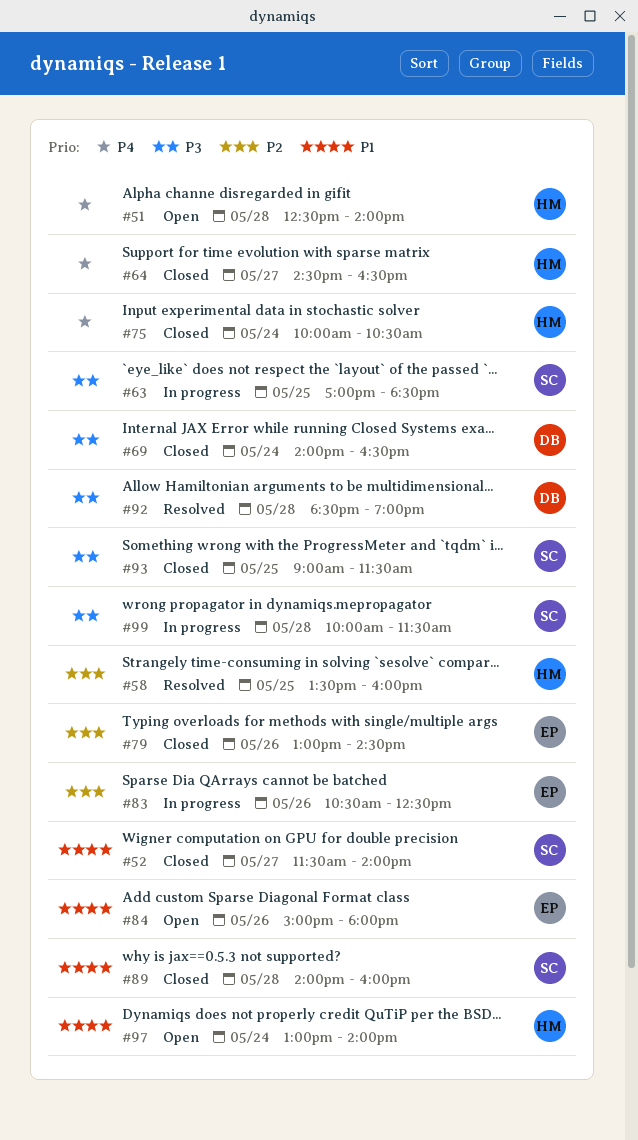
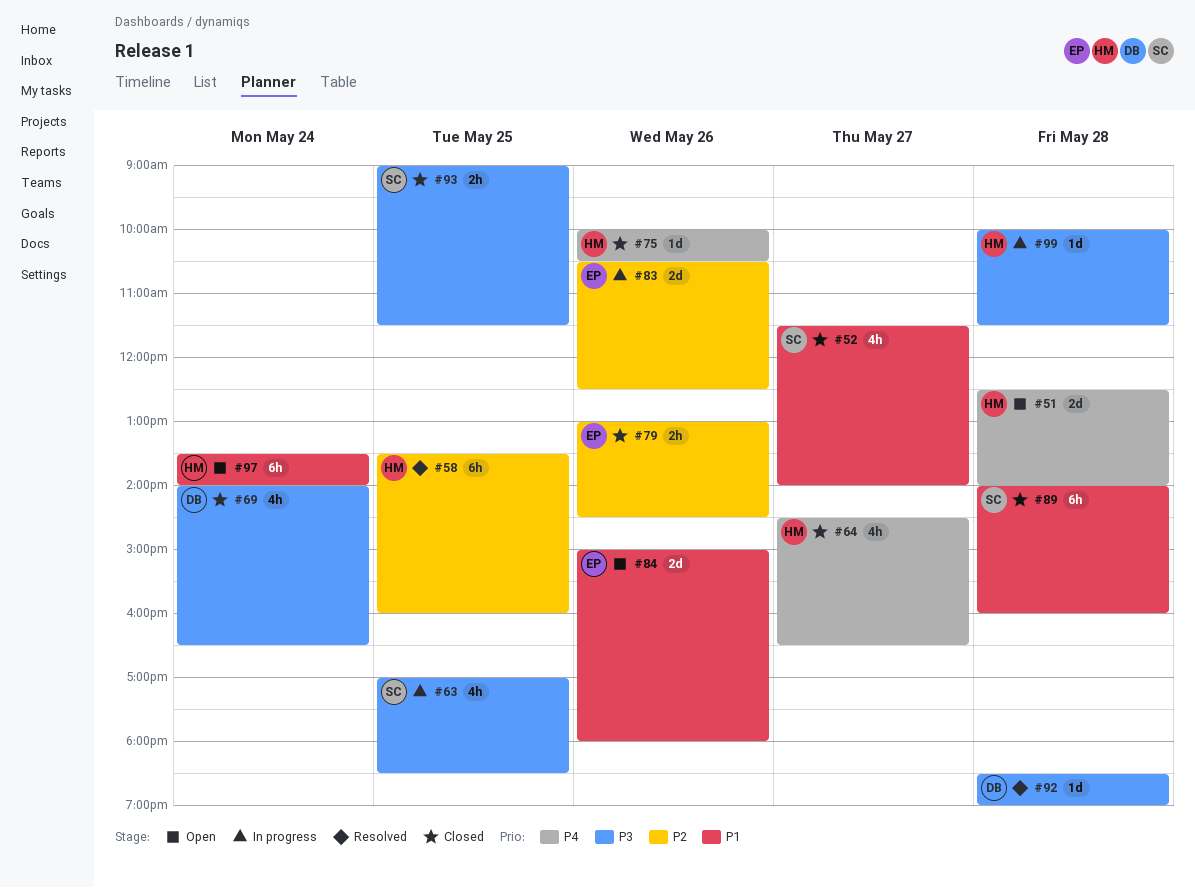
#75, day: May 24 -> May 26
#97, begins: 13:00 -> 13:30
#99, owner: SC -> HM

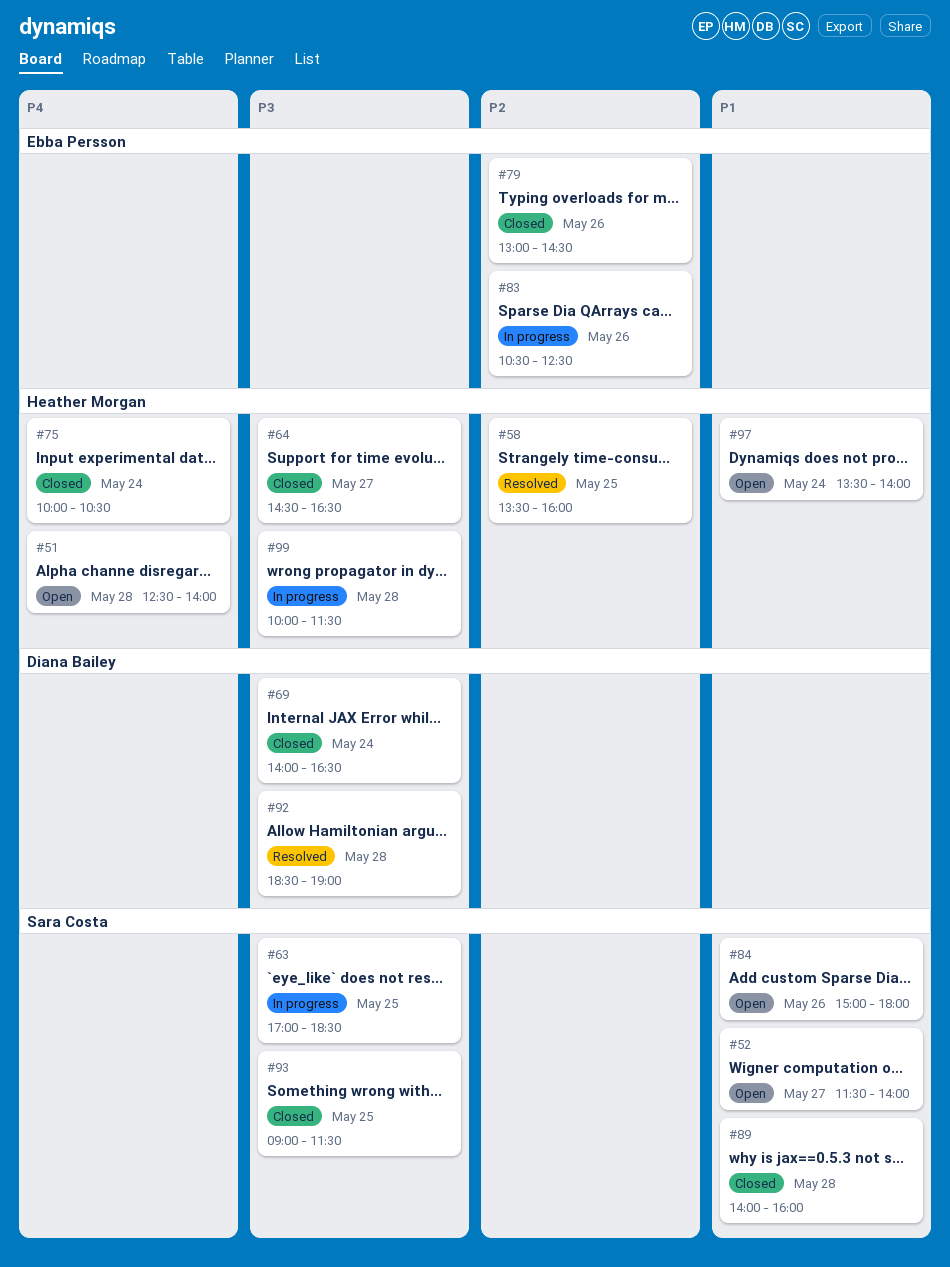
#52, status: Closed -> Open
#64, priority: P4 -> P3
#75, day: May 26 -> May 24
#84, owner: Ebba Persson -> Sara Costa

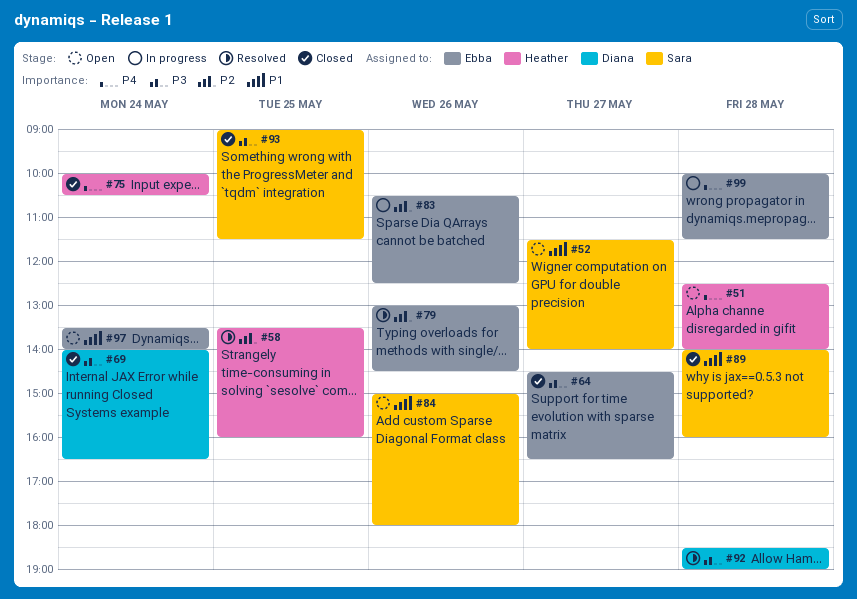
#63: present -> none
#64, owner: Heather Morgan -> Ebba Persson
#79, status: Closed -> Resolved
#97, owner: Heather Morgan -> Ebba Persson
#99, owner: Heather Morgan -> Ebba Persson
#99, priority: P3 -> P4

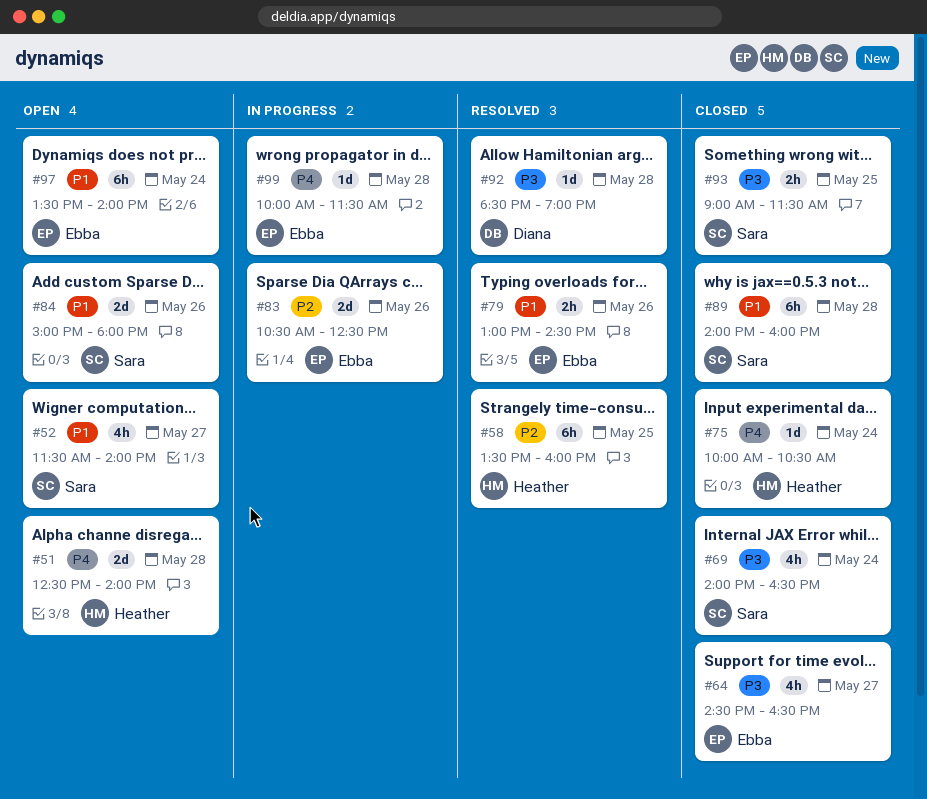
#69, owner: Diana -> Sara
#79, priority: P2 -> P1

